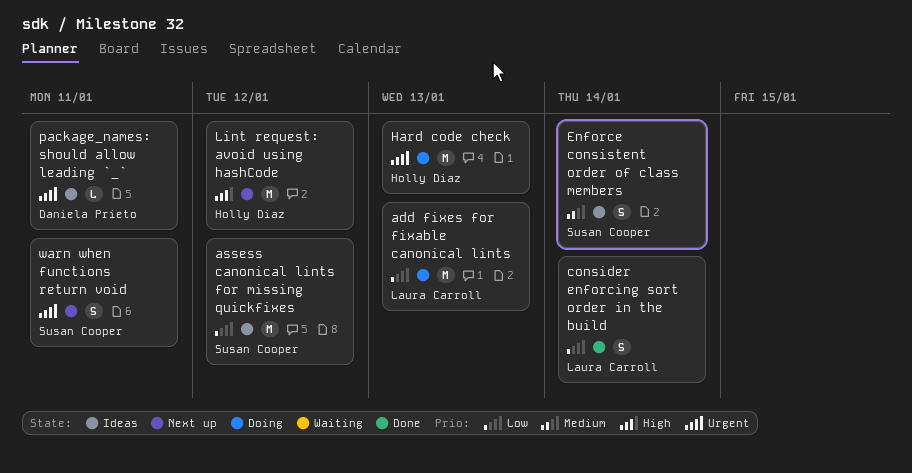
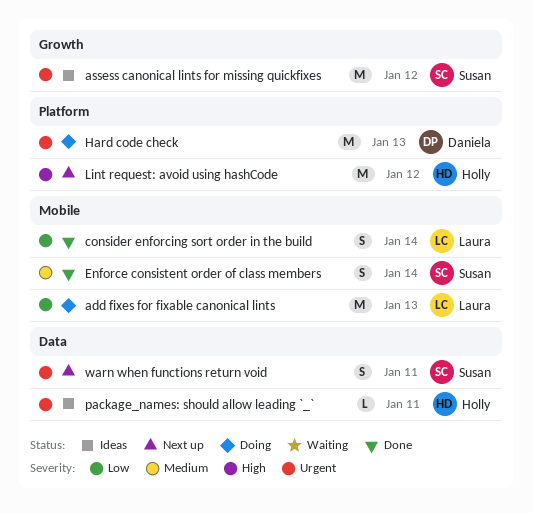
assess canonical lints for missing quickfixes, priority: Low -> Urgent
Enforce consistent order of class members, status: Ideas -> Done
Hard code check, owner: Holly Diaz -> Daniela Prieto
package_names: should allow leading `_`, owner: Daniela Prieto -> Holly Diaz

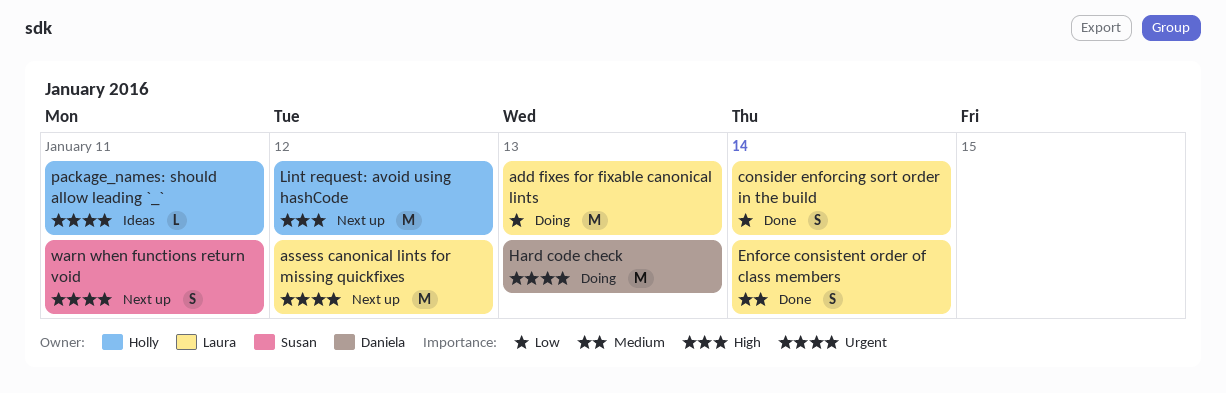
assess canonical lints for missing quickfixes, status: Ideas -> Next up
assess canonical lints for missing quickfixes, owner: Susan -> Laura
Enforce consistent order of class members, owner: Susan -> Laura

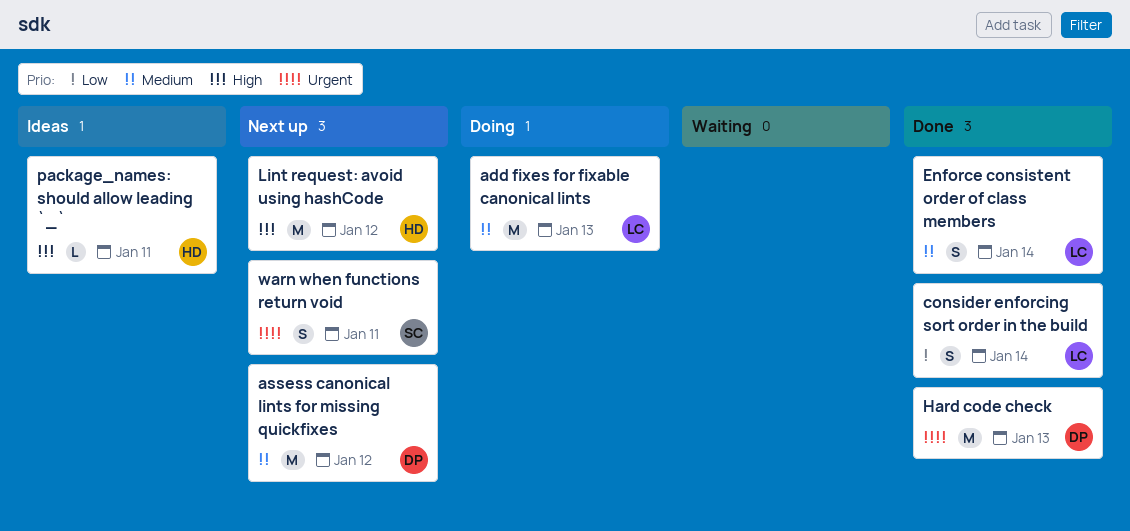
add fixes for fixable canonical lints, priority: Low -> Medium
assess canonical lints for missing quickfixes, owner: Laura -> Daniela
assess canonical lints for missing quickfixes, priority: Urgent -> Medium
Hard code check, status: Doing -> Done
package_names: should allow leading `_`, priority: Urgent -> High

